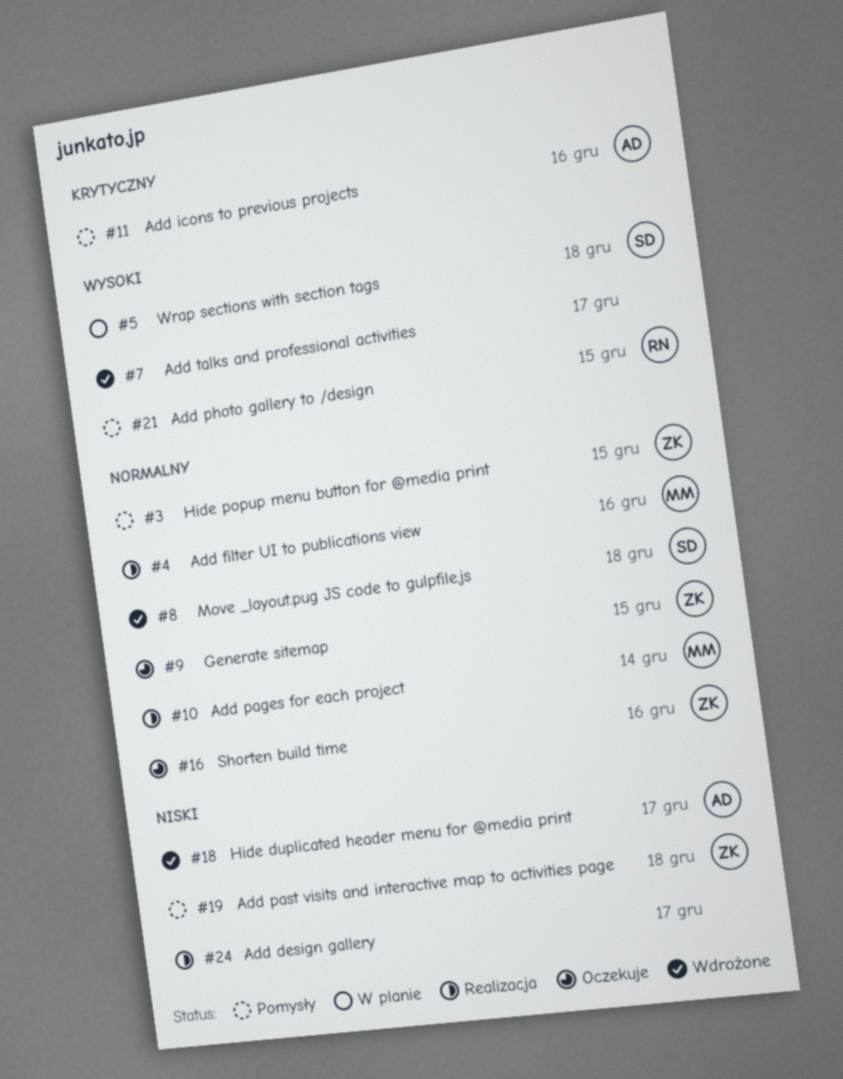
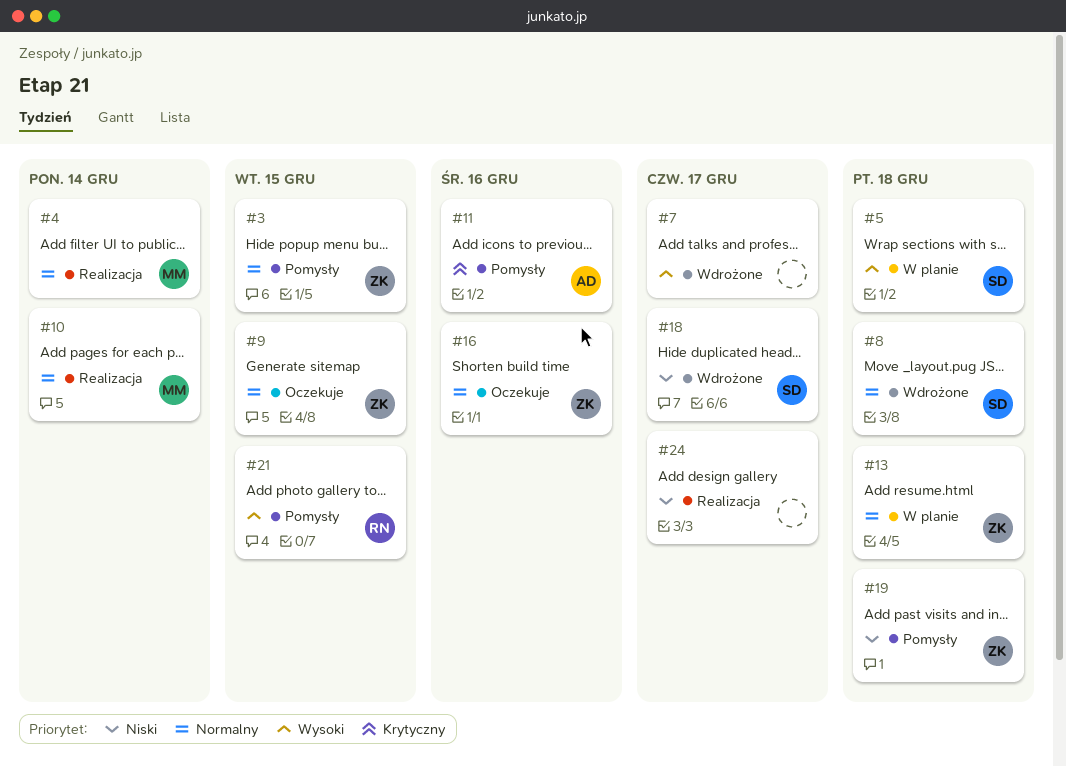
#4, due: Dec 16 -> Dec 14
#13: none -> present
#18, owner: AD -> SD

